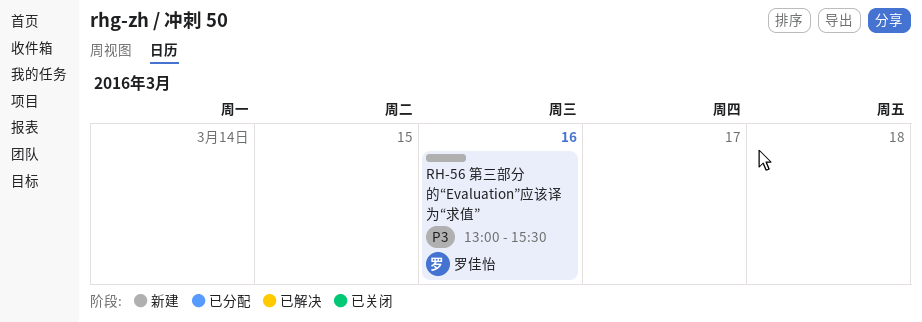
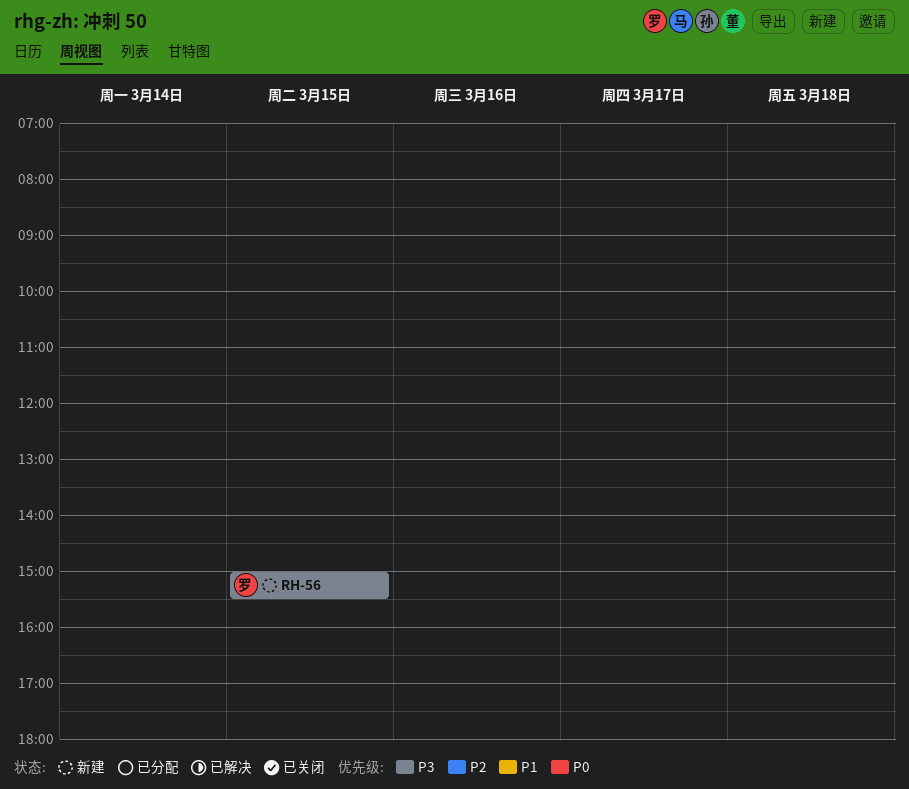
RH-56, day: Mar 16 -> Mar 15
RH-56, begins: 13:00 -> 15:00

